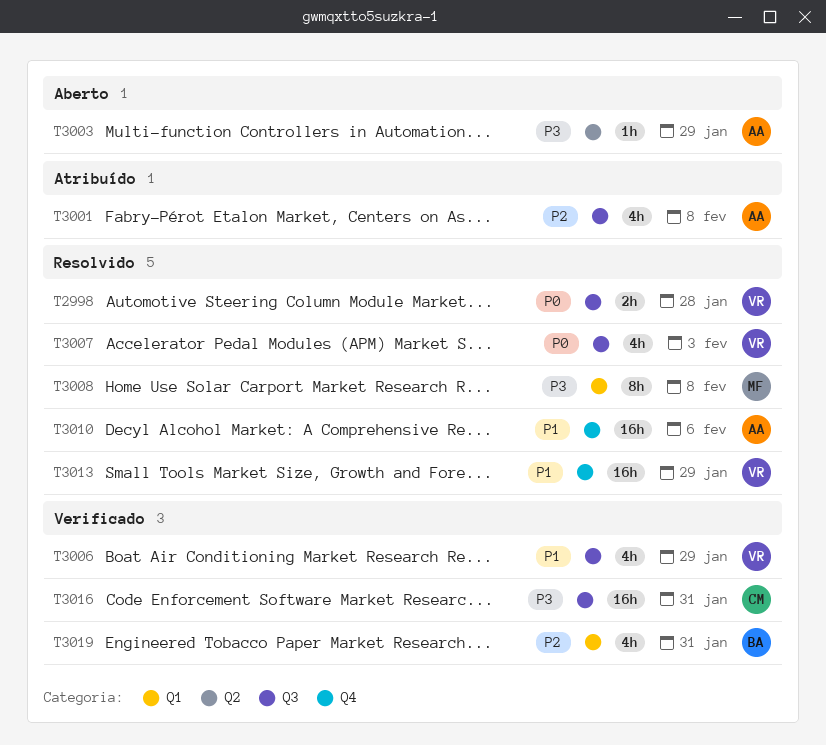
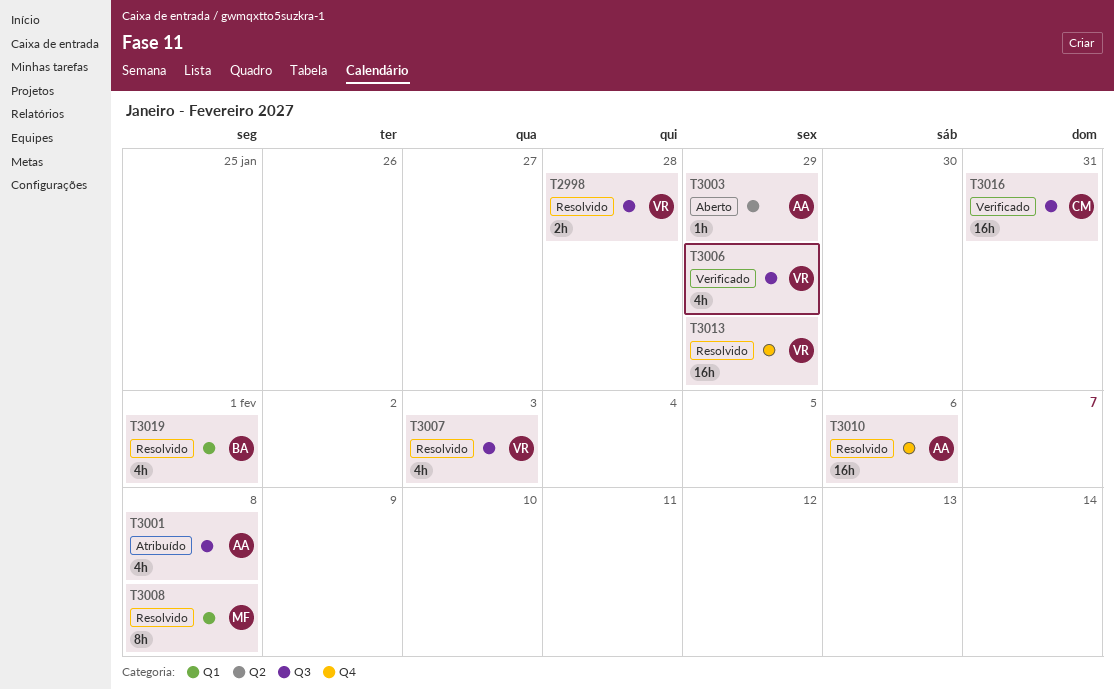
T3019, status: Verificado -> Resolvido
T3019, due: Jan 31 -> Feb 1

